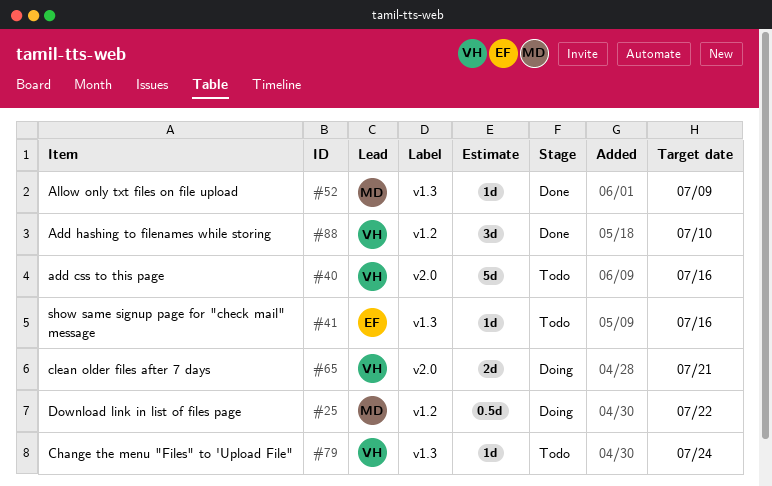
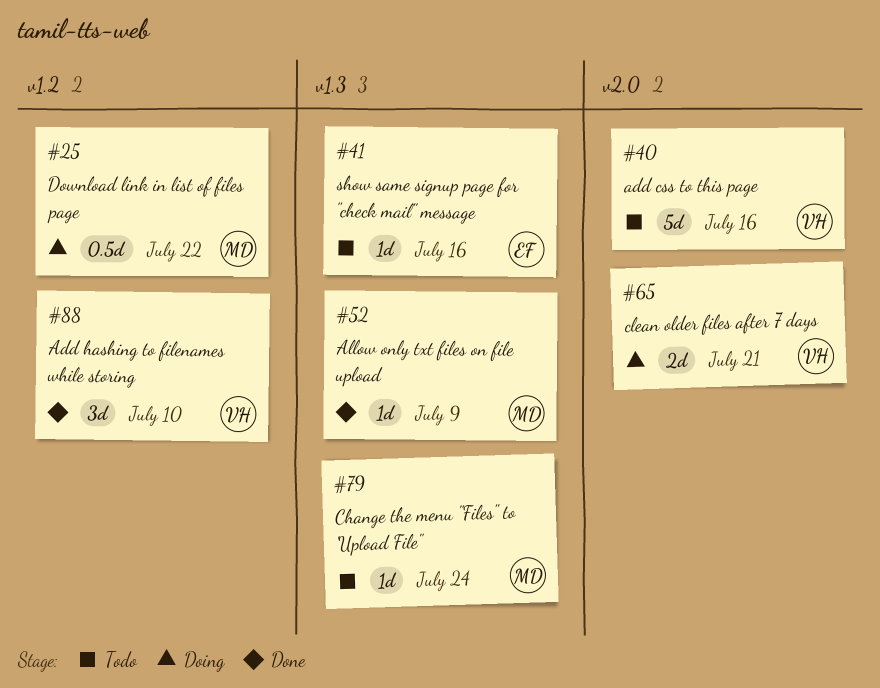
#79, owner: VH -> MD

